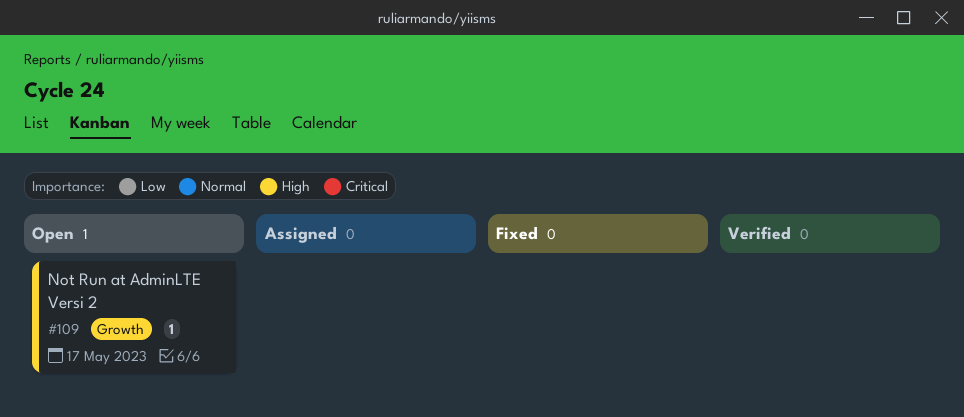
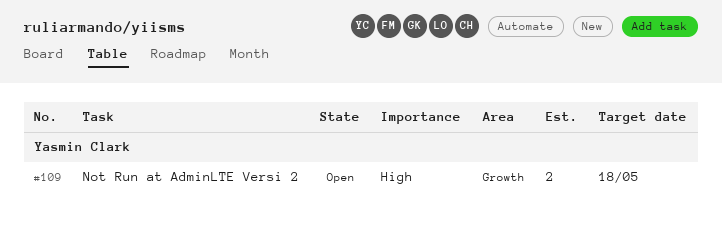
#109, estimate: 1 -> 2
#109, due: May 17 -> May 18

